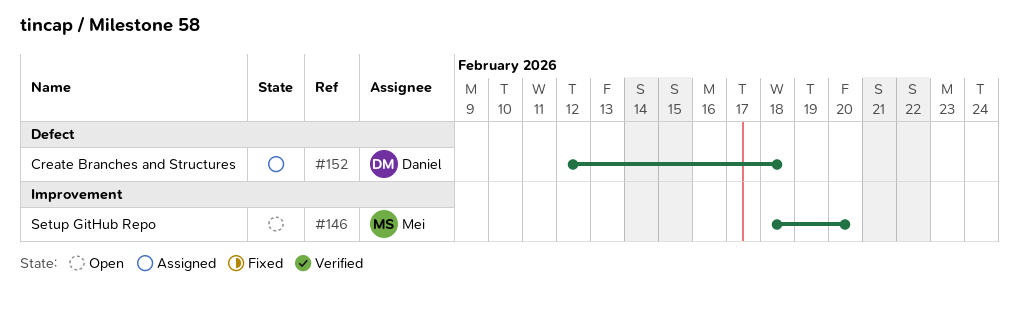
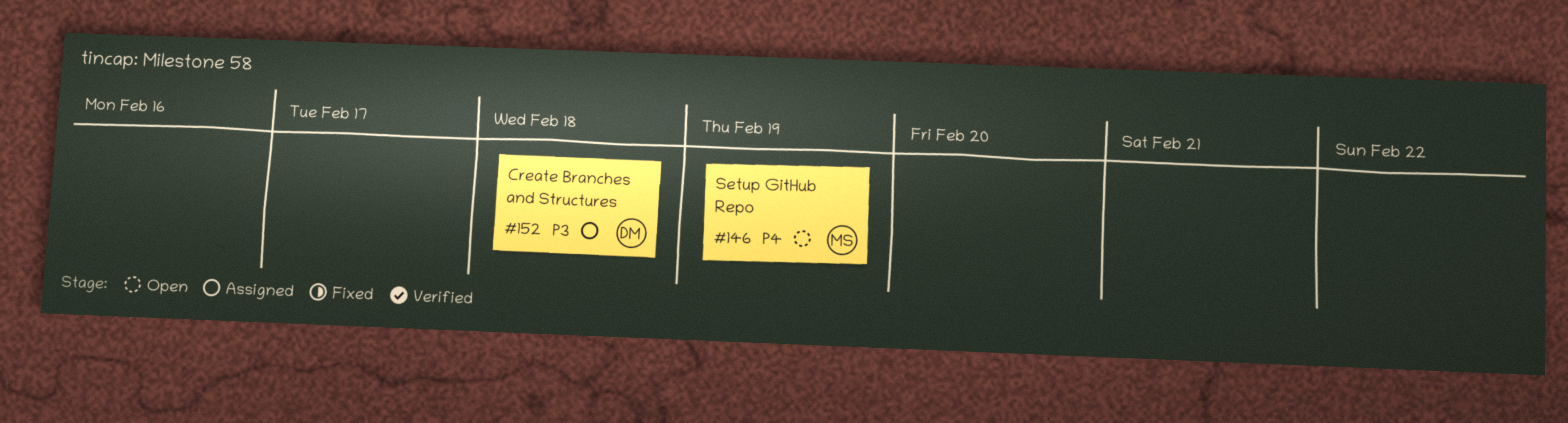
#146, due: Feb 20 -> Feb 19

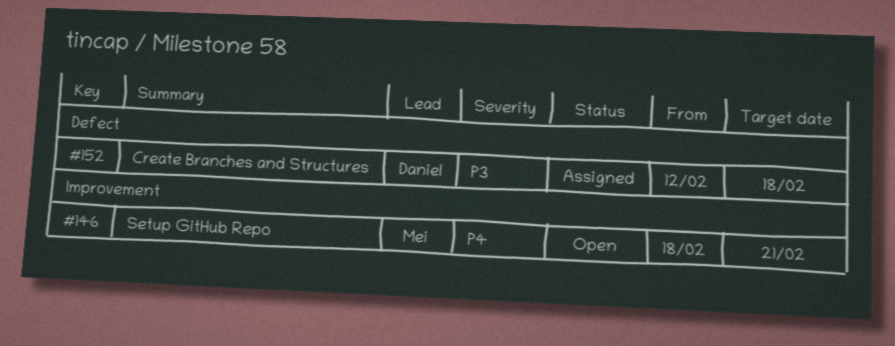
#146, due: Feb 19 -> Feb 21

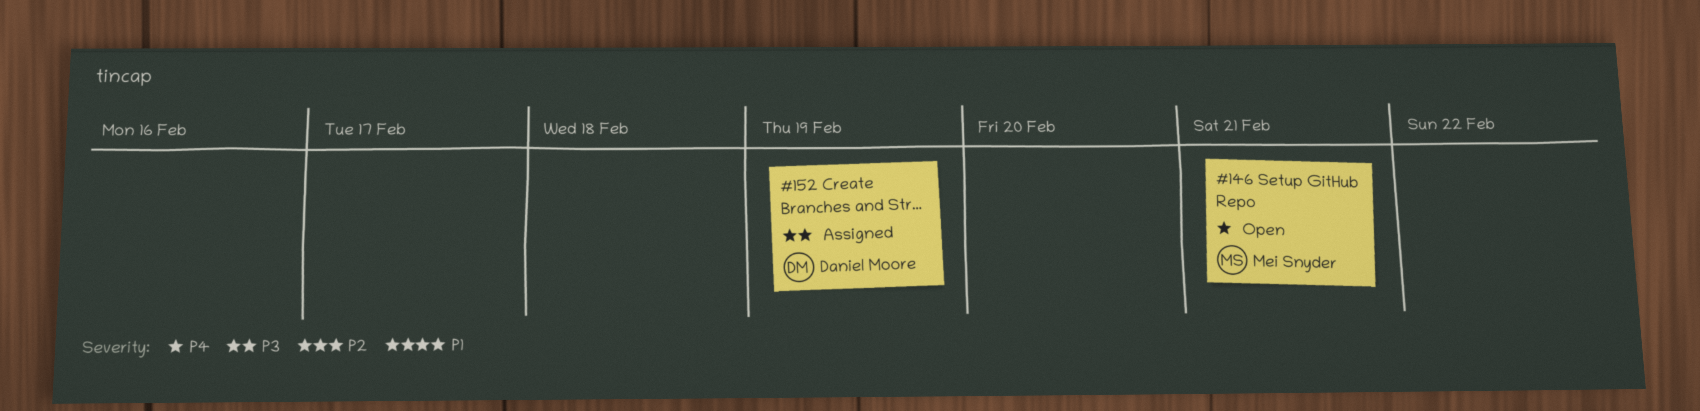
#152, due: Feb 18 -> Feb 19

